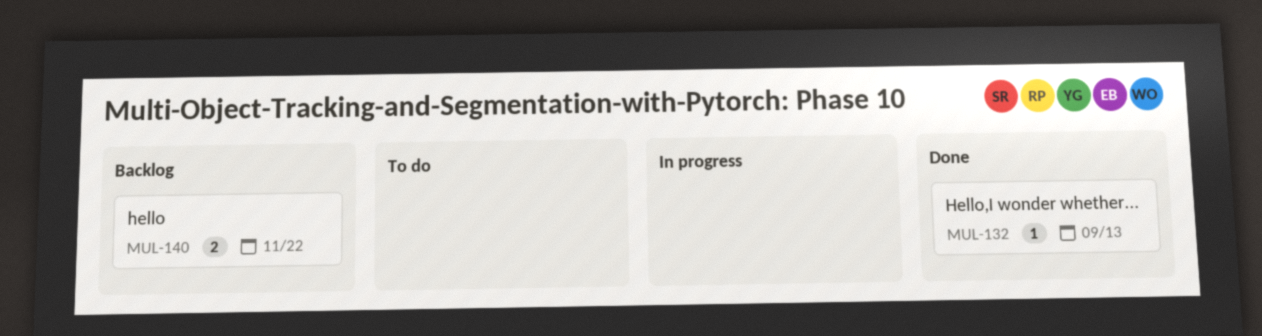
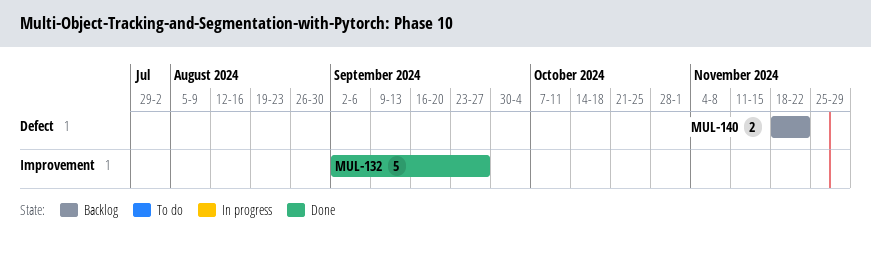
MUL-132, estimate: 1 -> 5
MUL-132, due: Sep 13 -> Sep 27

